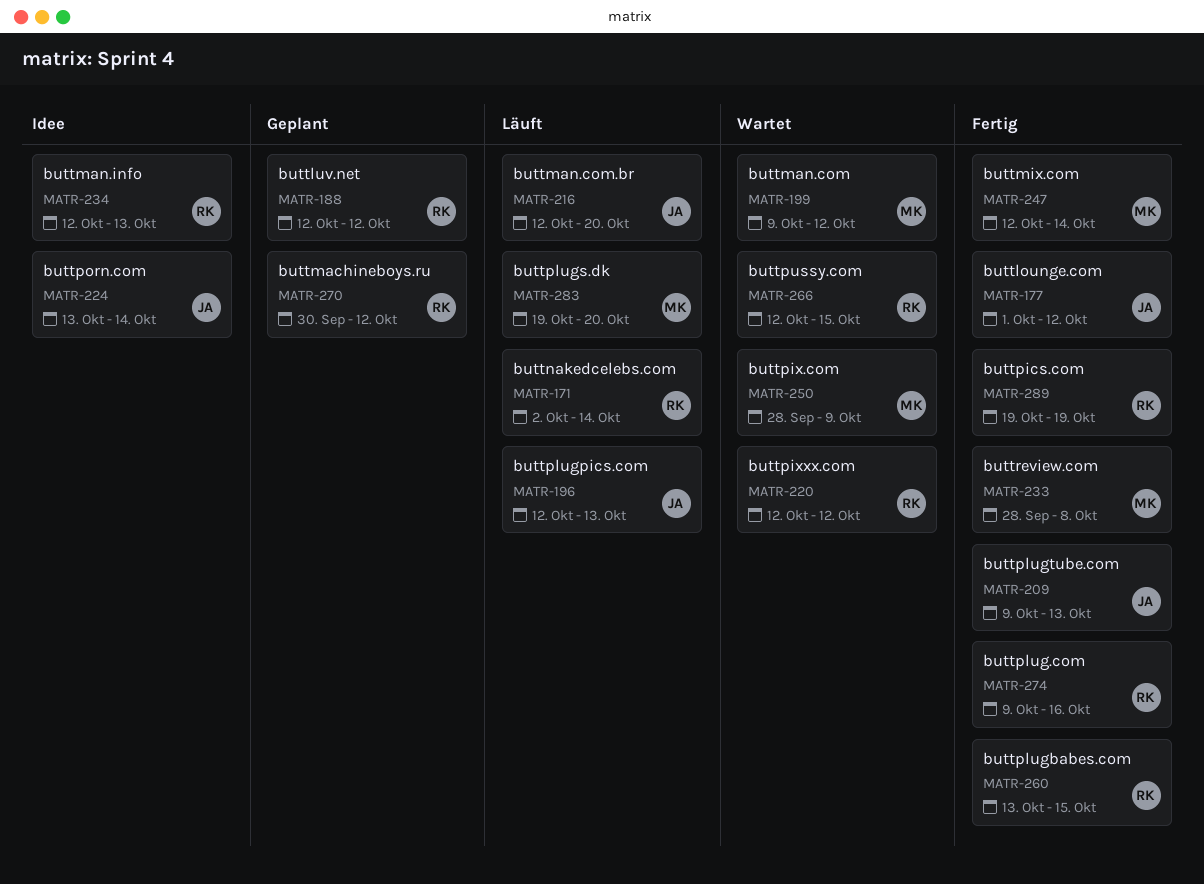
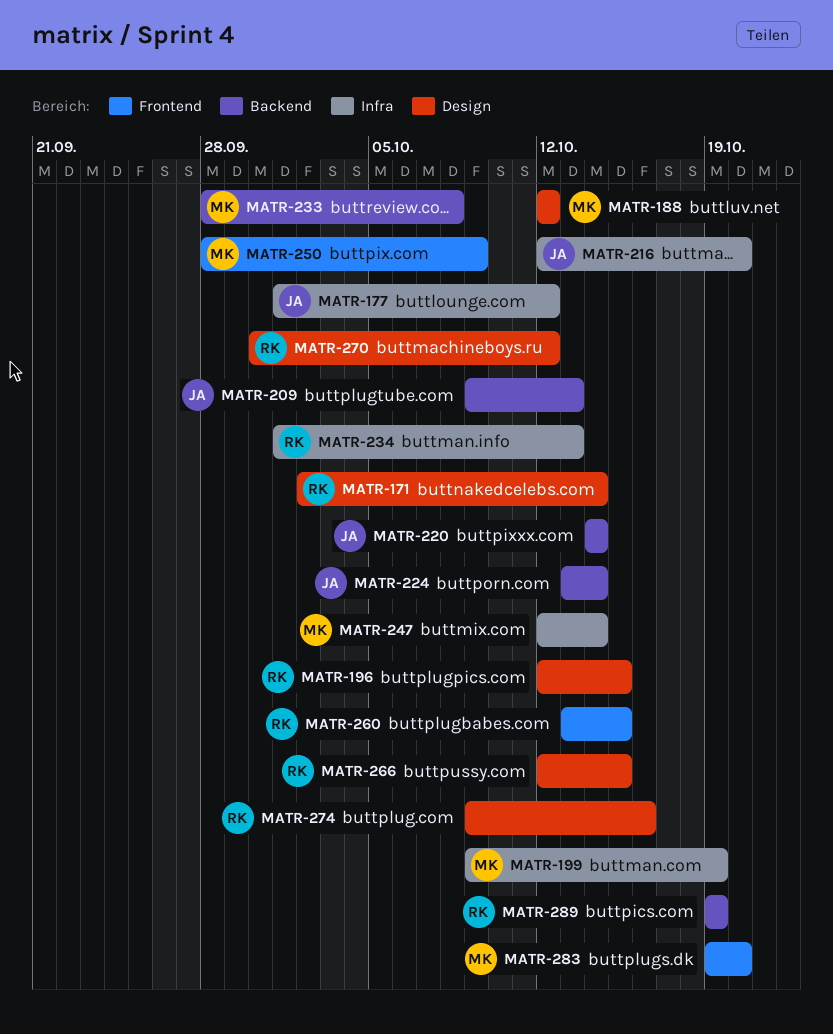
MATR-188, owner: RK -> MK
MATR-196, owner: JA -> RK
MATR-196, due: Oct 13 -> Oct 15
MATR-199, due: Oct 12 -> Oct 19
MATR-220, owner: RK -> JA
MATR-220, start: Oct 12 -> Oct 14
MATR-220, due: Oct 12 -> Oct 14
MATR-234, start: Oct 12 -> Oct 1

